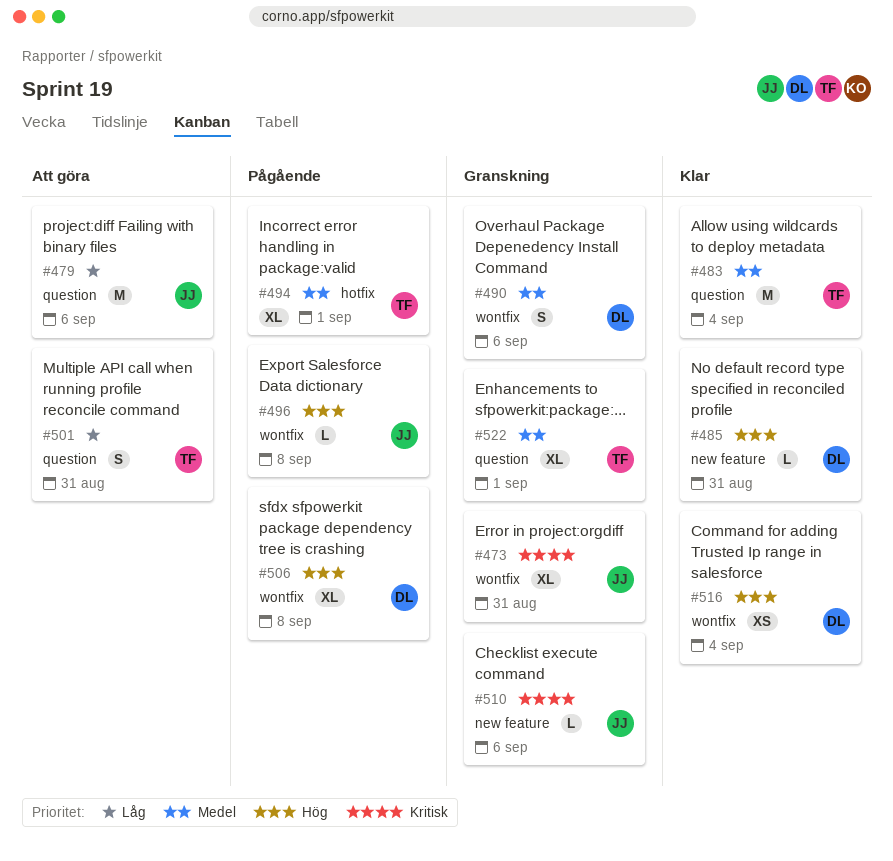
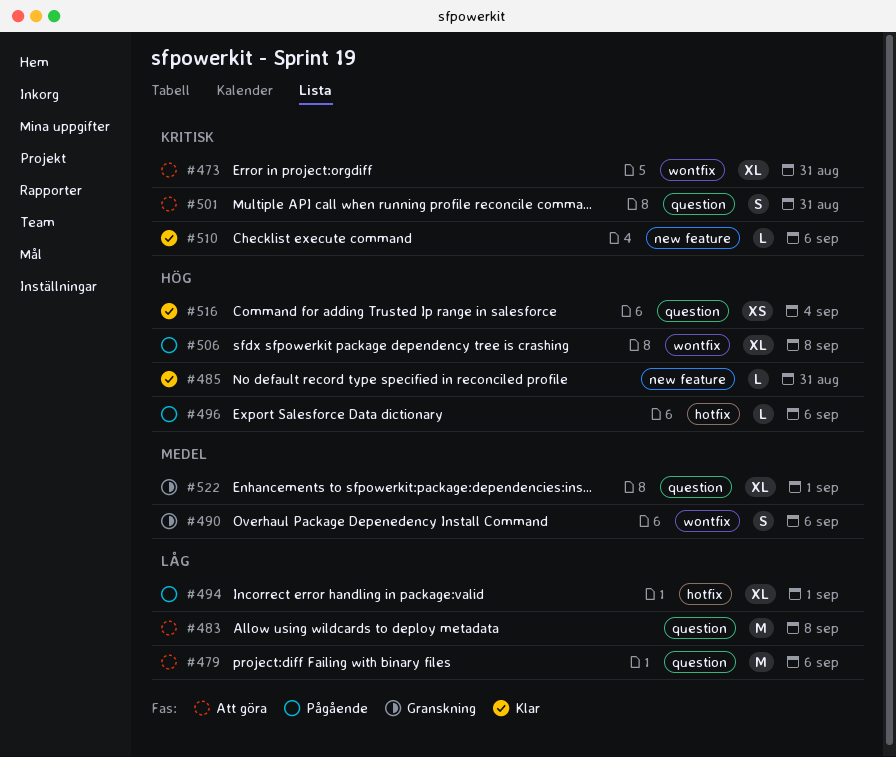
#473, status: Granskning -> Att göra
#483, status: Klar -> Att göra
#483, priority: Medel -> Låg
#483, due: Sep 4 -> Sep 8
#494, priority: Medel -> Låg
#496, label: wontfix -> hotfix
#496, due: Sep 8 -> Sep 6
#501, priority: Låg -> Kritisk
#510, status: Granskning -> Klar
#516, label: wontfix -> question

